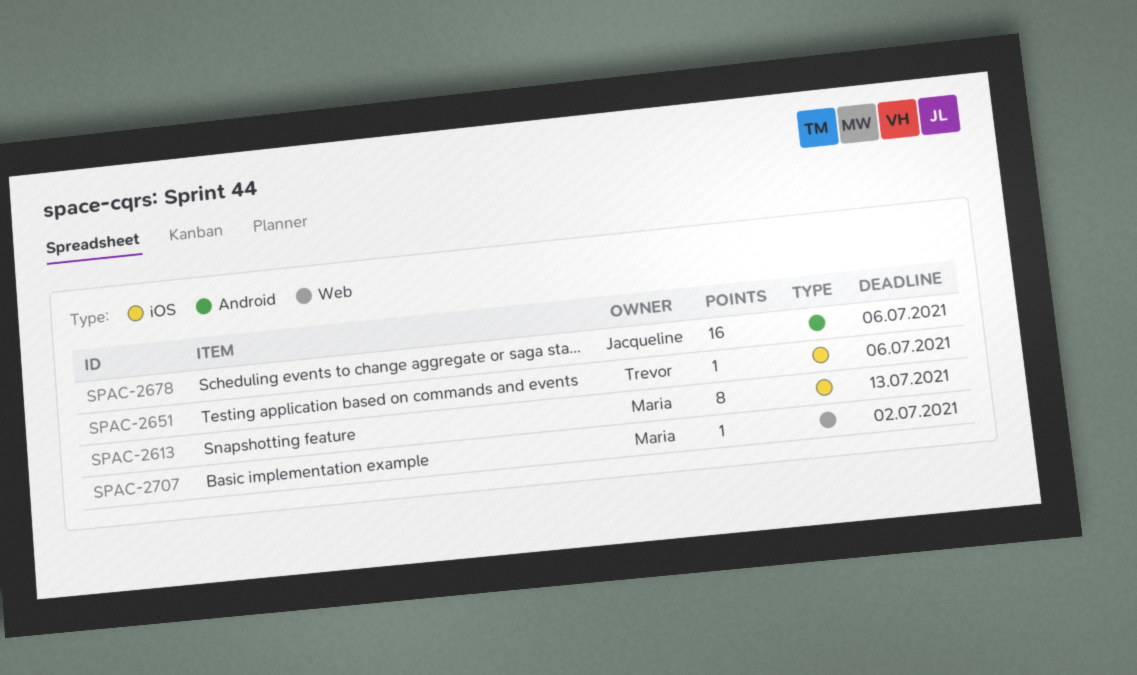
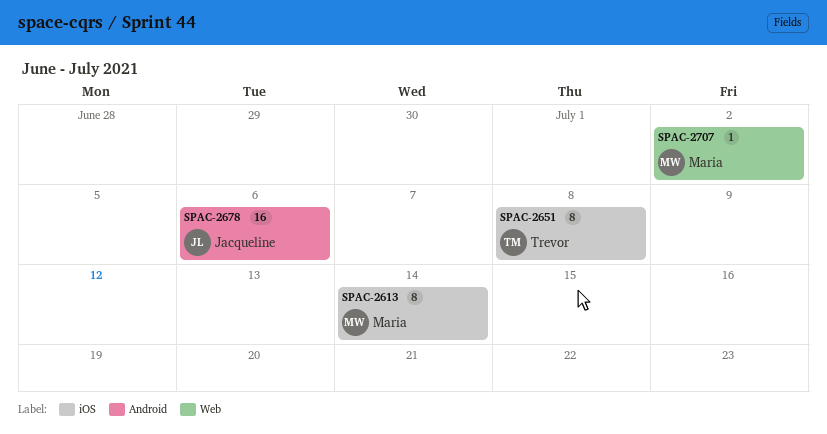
SPAC-2613, due: Jul 13 -> Jul 14
SPAC-2651, estimate: 1 -> 8
SPAC-2651, due: Jul 6 -> Jul 8

